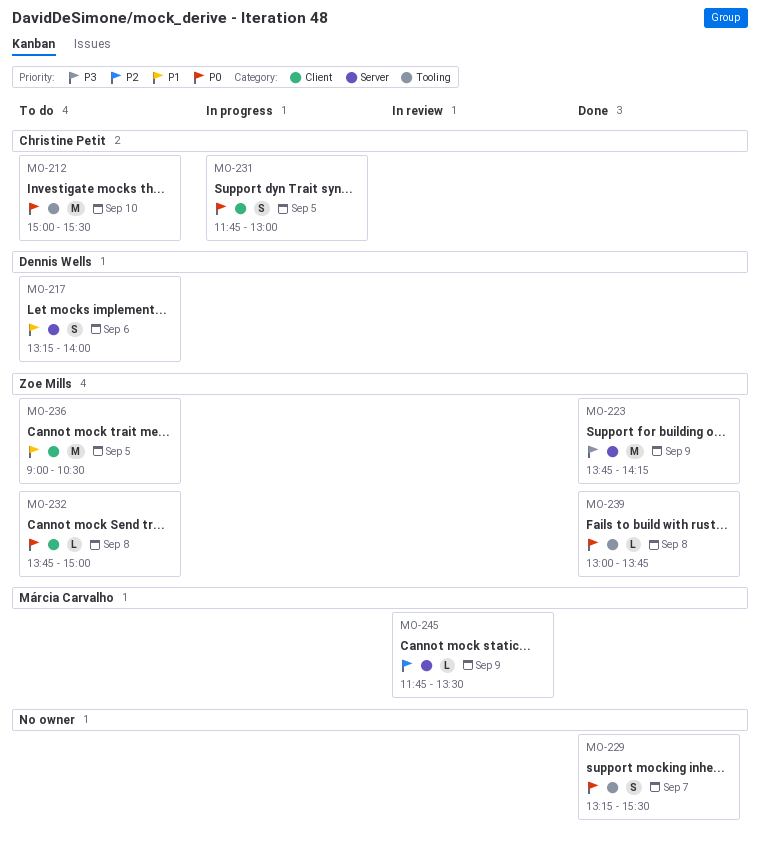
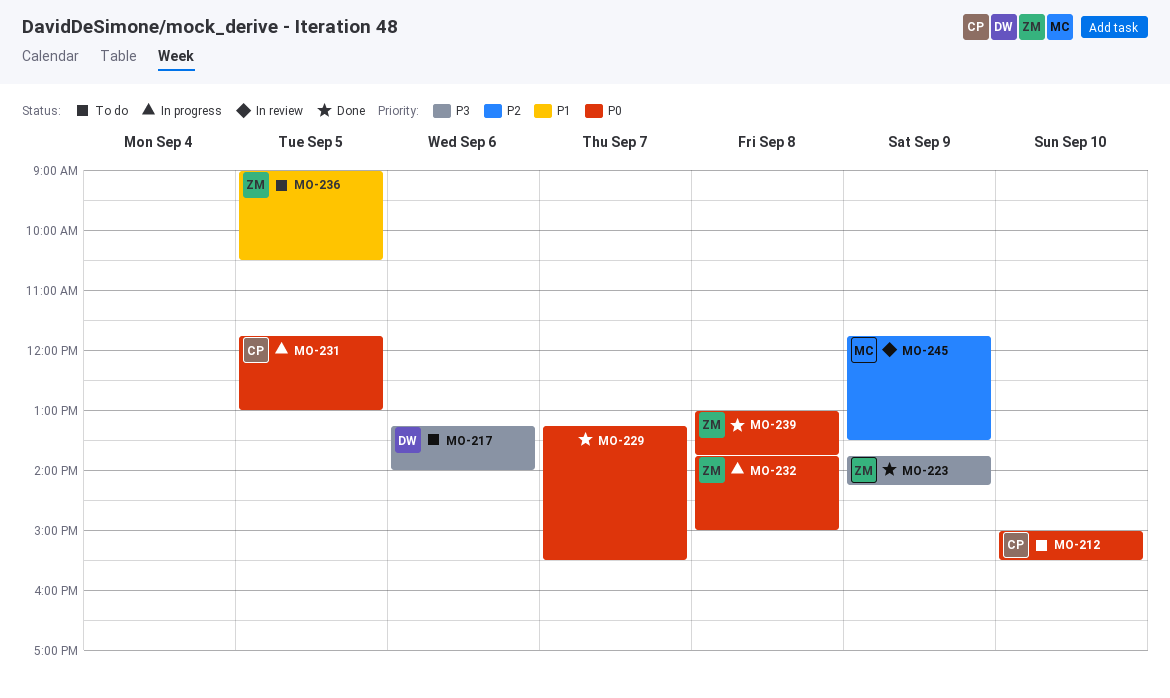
MO-217, priority: P1 -> P3
MO-232, status: To do -> In progress

